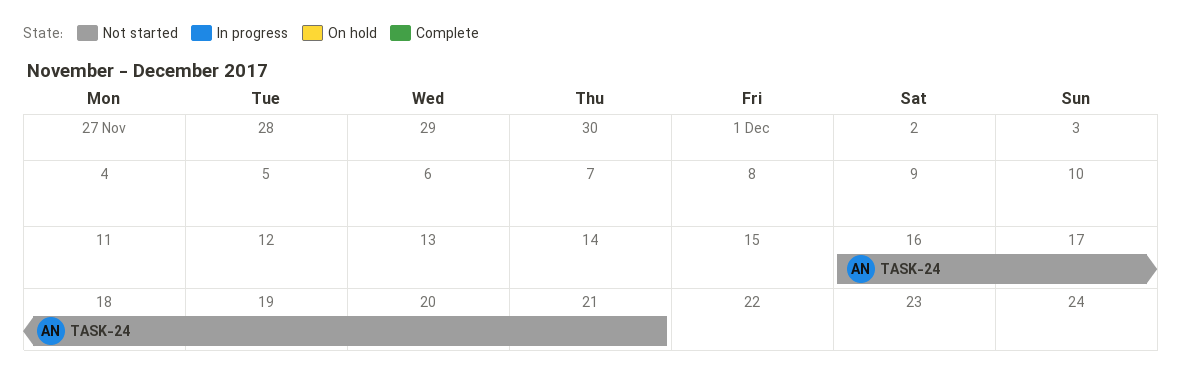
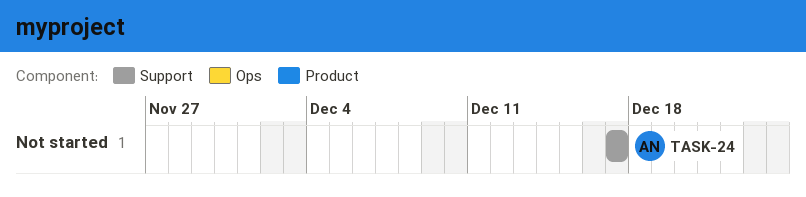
TASK-24, start: Dec 16 -> Dec 17
TASK-24, due: Dec 21 -> Dec 17

